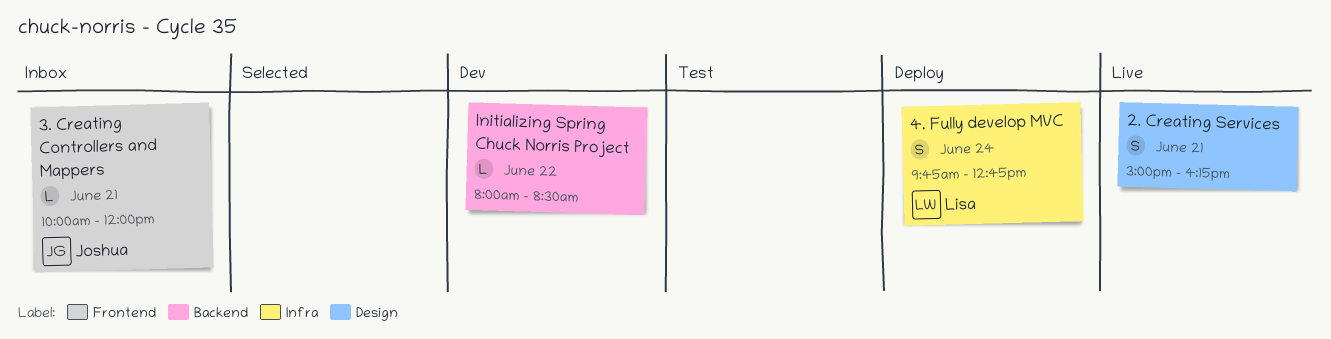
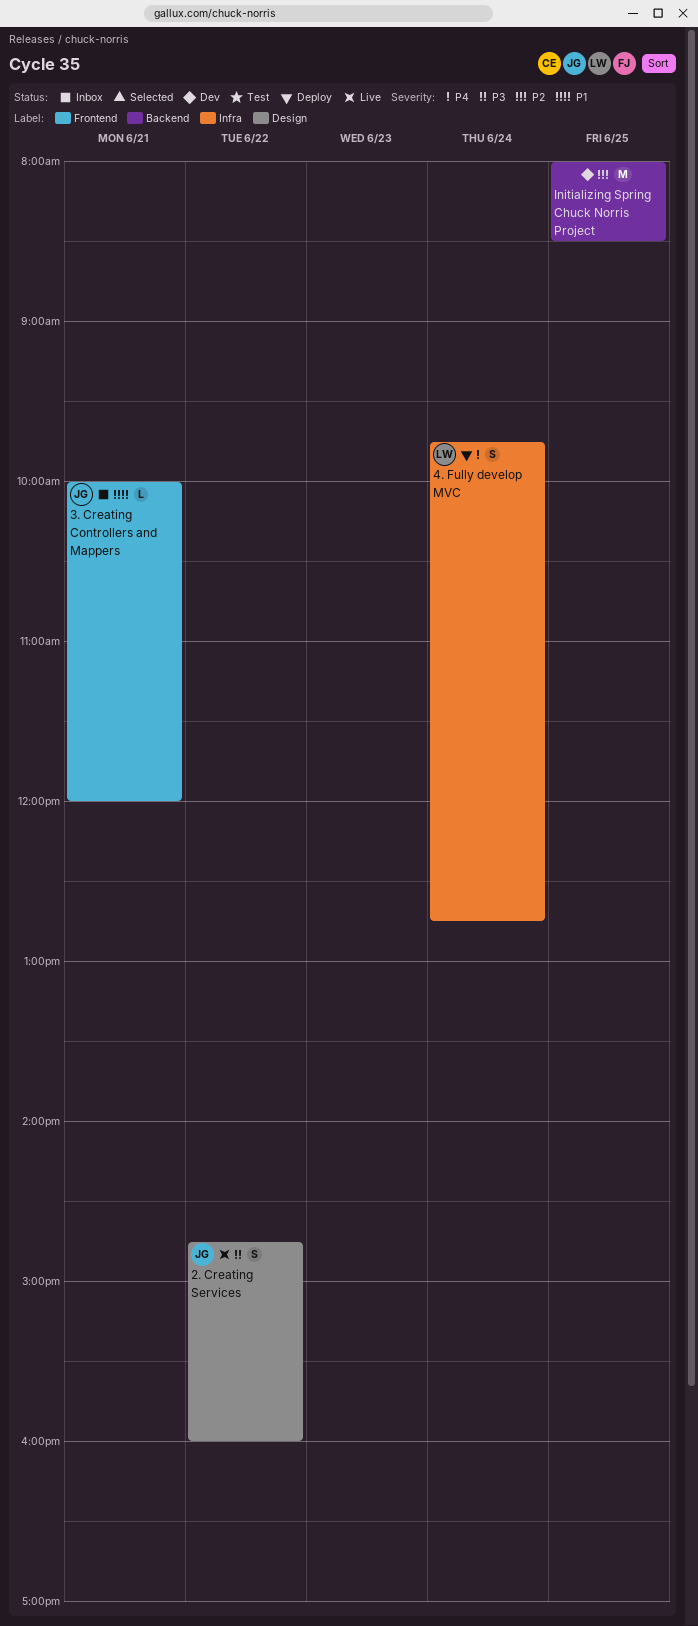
2. Creating Services, owner: none -> Joshua
2. Creating Services, day: Jun 21 -> Jun 22
2. Creating Services, begins: 15:00 -> 14:45
2. Creating Services, ends: 16:15 -> 16:00
Initializing Spring Chuck Norris Project, estimate: L -> M
Initializing Spring Chuck Norris Project, day: Jun 22 -> Jun 25

